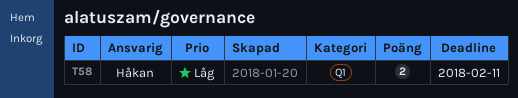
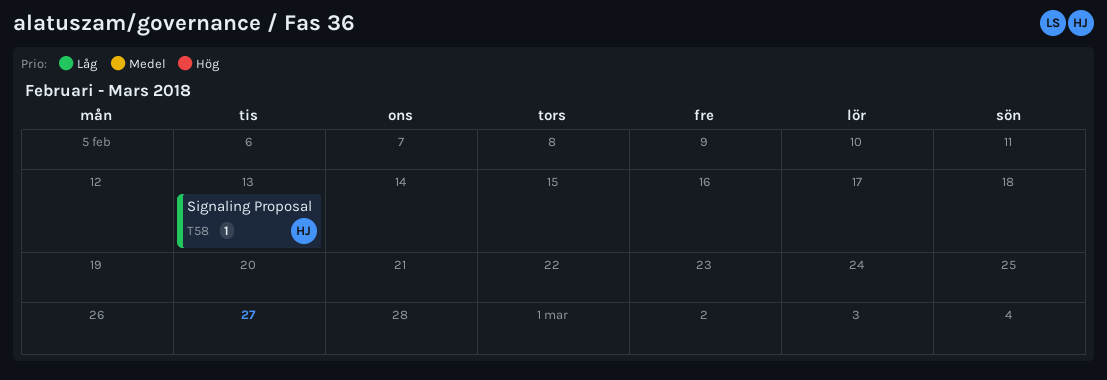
T58, estimate: 2 -> 1
T58, due: Feb 11 -> Feb 13

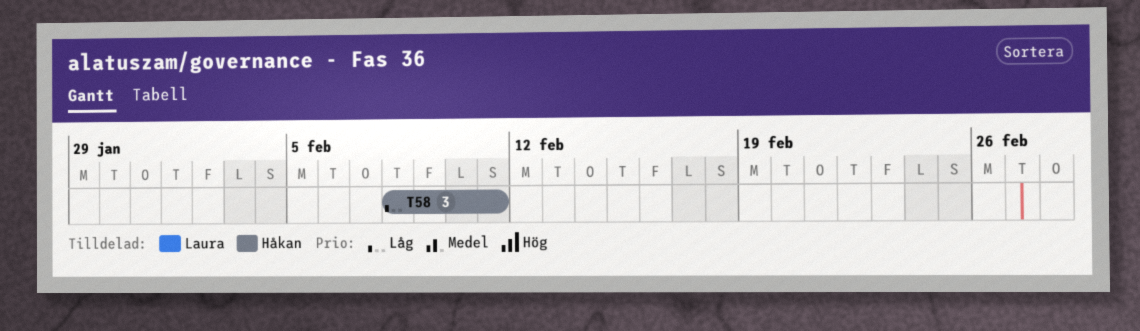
T58, estimate: 1 -> 3
T58, due: Feb 13 -> Feb 11

